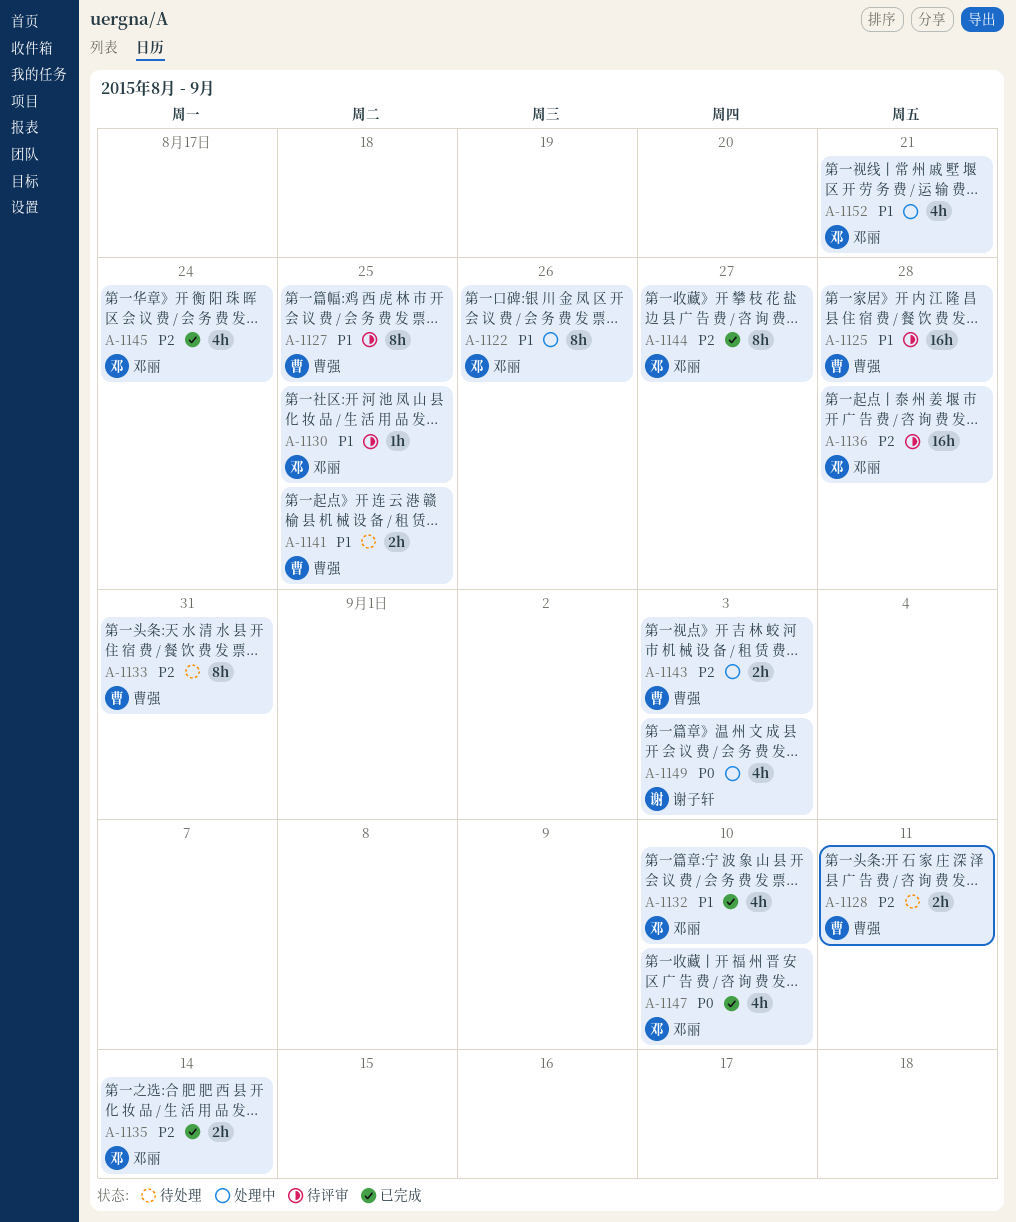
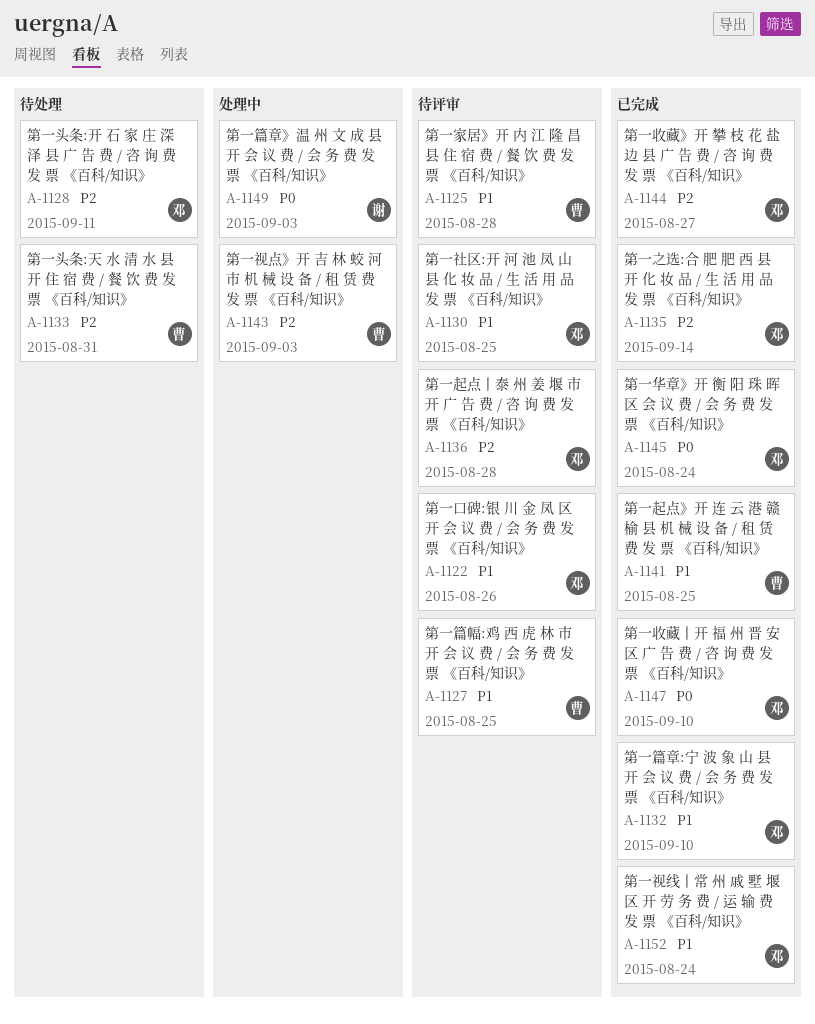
A-1122, status: 处理中 -> 待评审
A-1128, owner: 曹强 -> 邓丽
A-1141, status: 待处理 -> 已完成
A-1145, priority: P2 -> P0
A-1152, status: 处理中 -> 已完成
A-1152, due: Aug 21 -> Aug 24

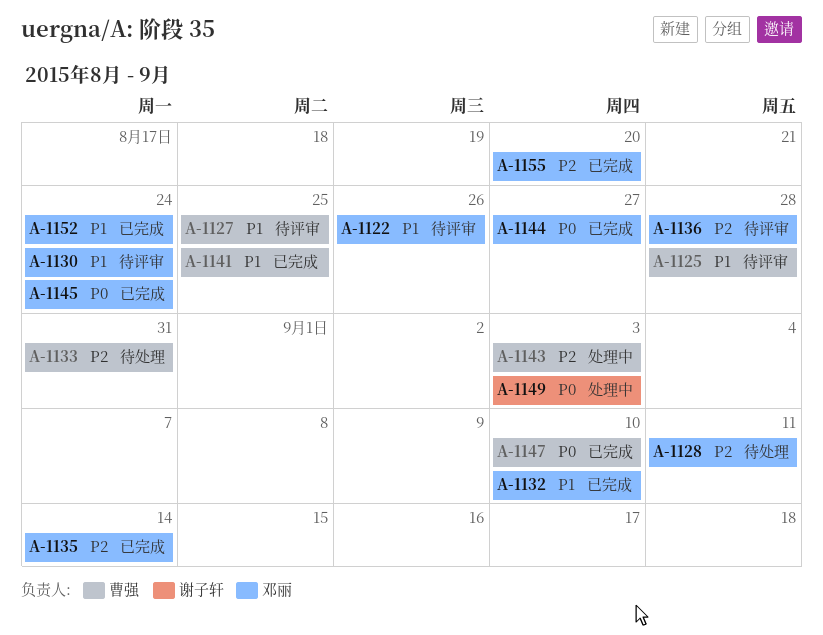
A-1130, due: Aug 25 -> Aug 24
A-1144, priority: P2 -> P0
A-1147, owner: 邓丽 -> 曹强
A-1155: none -> present

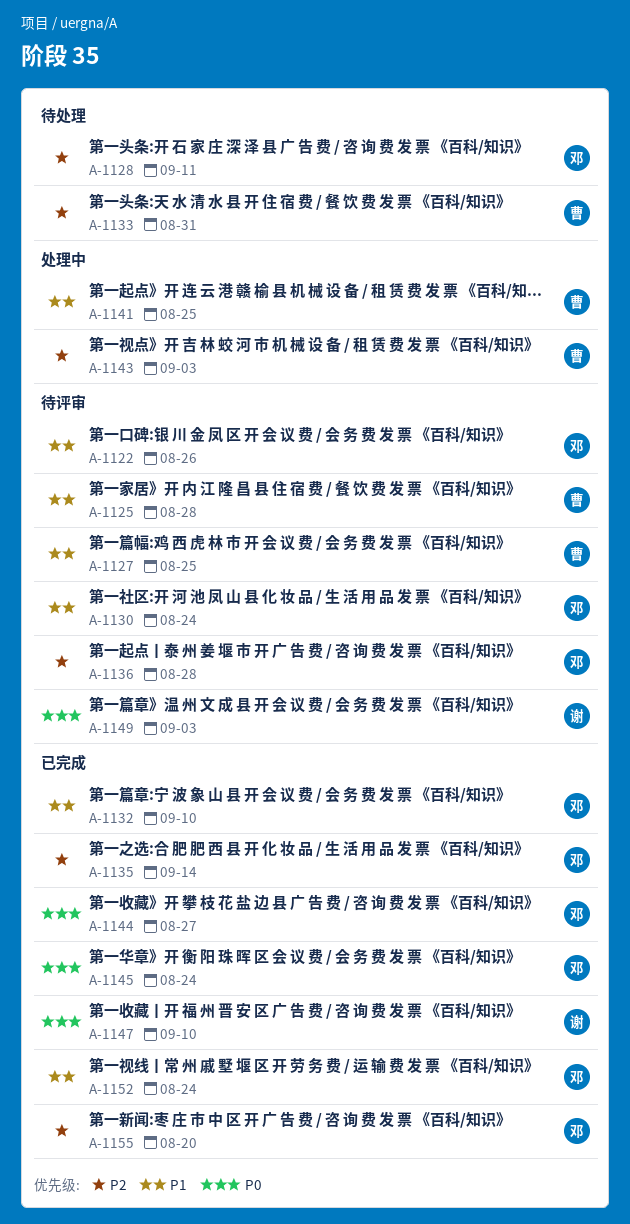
A-1141, status: 已完成 -> 处理中
A-1147, owner: 曹强 -> 谢子轩
A-1149, status: 处理中 -> 待评审

